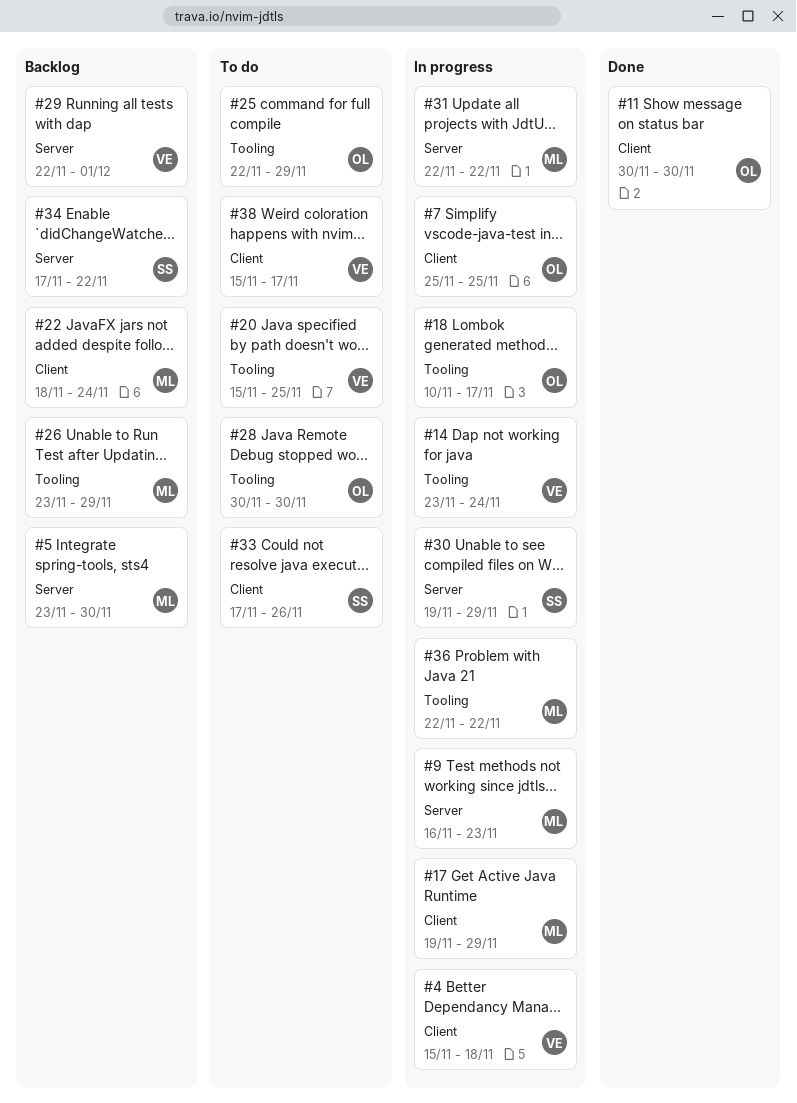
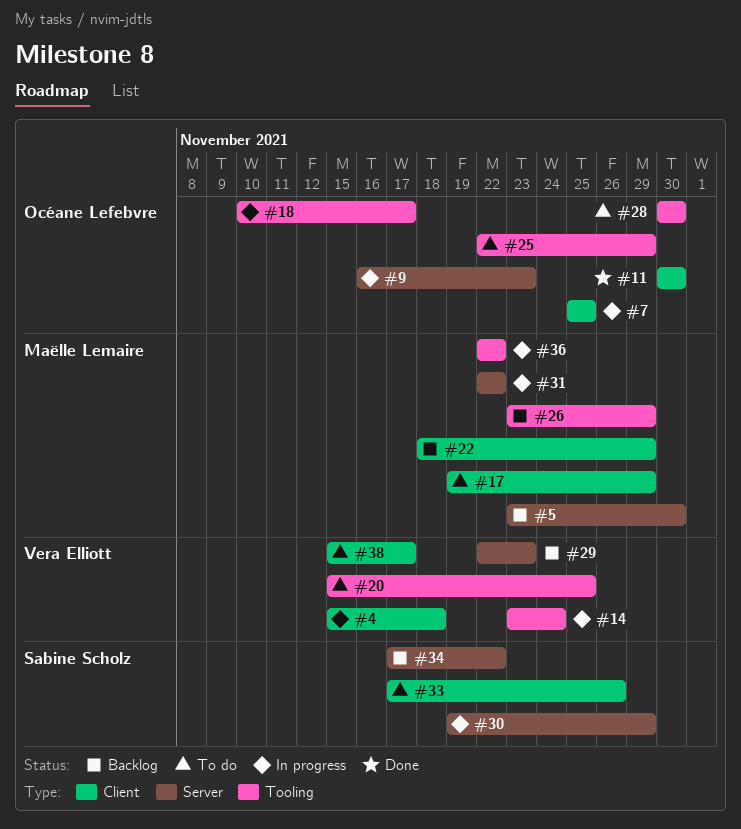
#9, owner: Maëlle Lemaire -> Océane Lefebvre
#17, status: In progress -> To do
#22, due: Nov 24 -> Nov 29
#29, due: Dec 1 -> Nov 23

